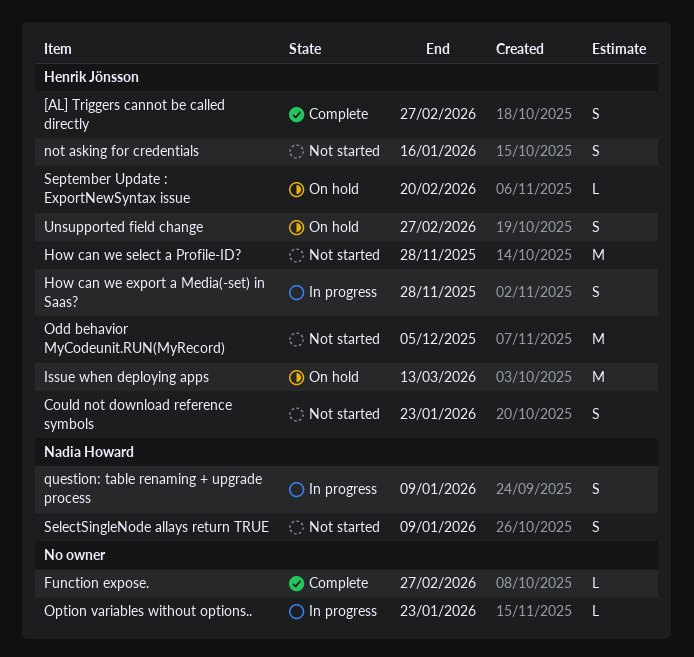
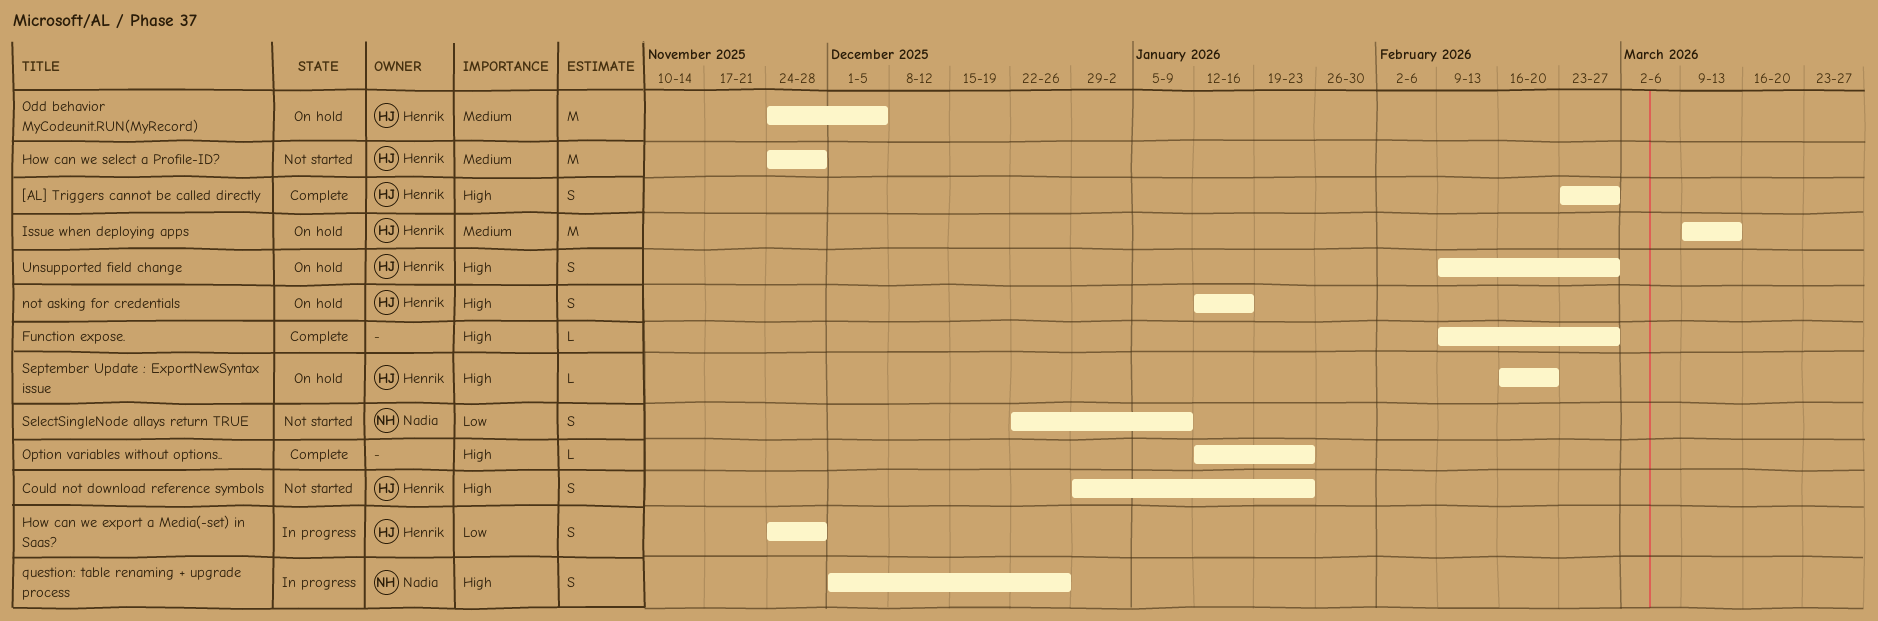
not asking for credentials, status: Not started -> On hold
Odd behavior MyCodeunit.RUN(MyRecord), status: Not started -> On hold
Option variables without options.., status: In progress -> Complete
question: table renaming + upgrade process, due: Jan 9 -> Dec 26

